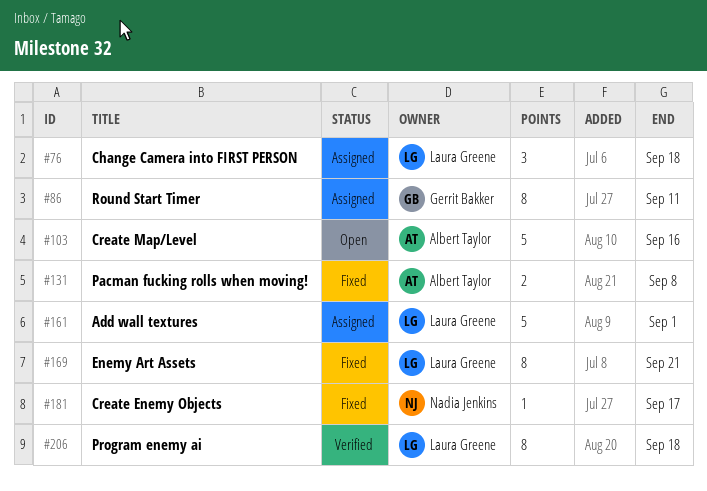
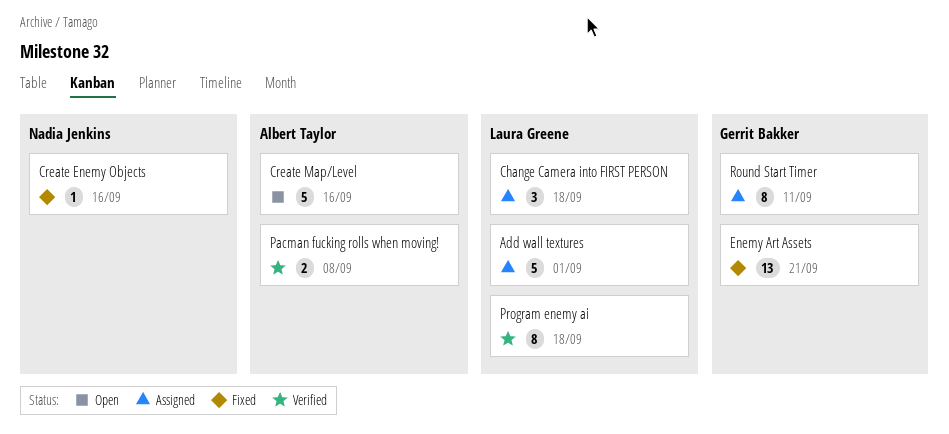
Create Enemy Objects, due: Sep 17 -> Sep 16
Enemy Art Assets, owner: Laura Greene -> Gerrit Bakker
Enemy Art Assets, estimate: 8 -> 13
Pacman fucking rolls when moving!, status: Fixed -> Verified

